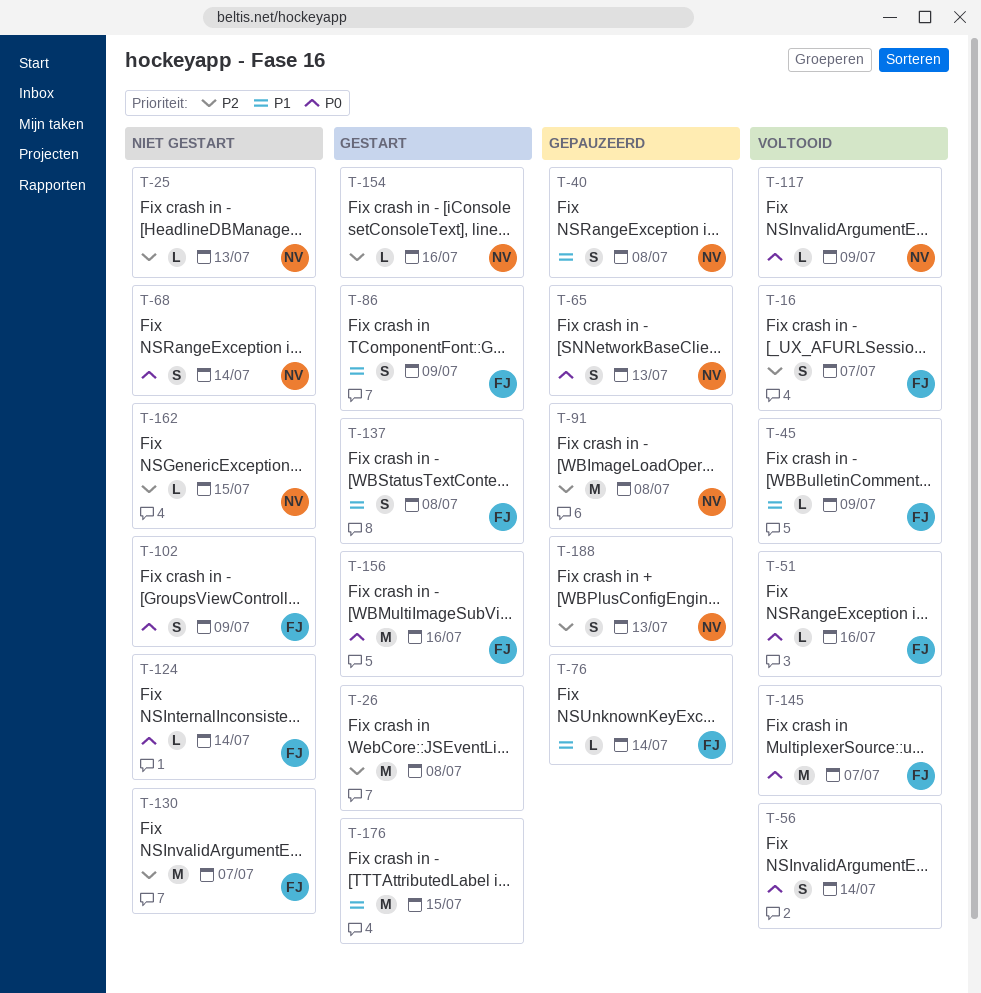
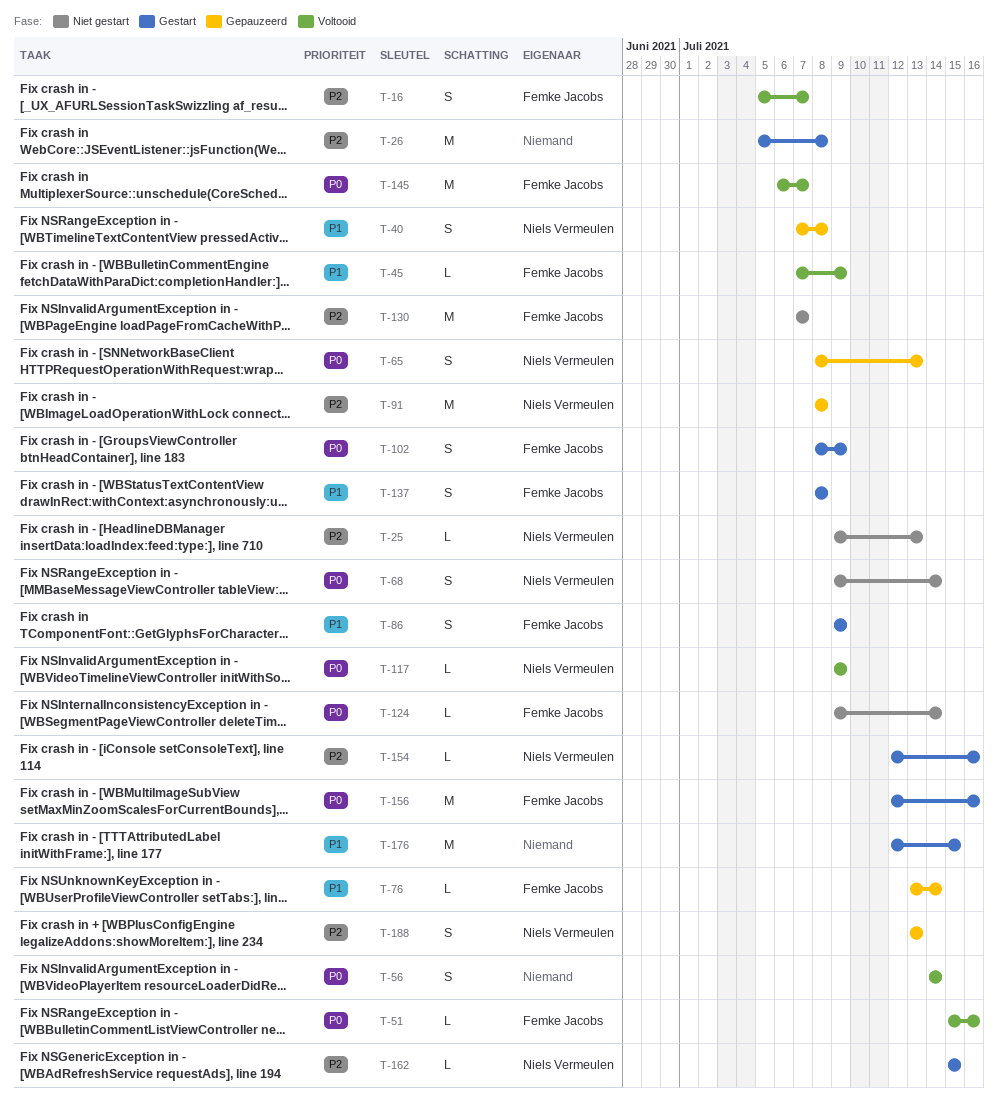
T-102, status: Niet gestart -> Gestart
T-162, status: Niet gestart -> Gestart

